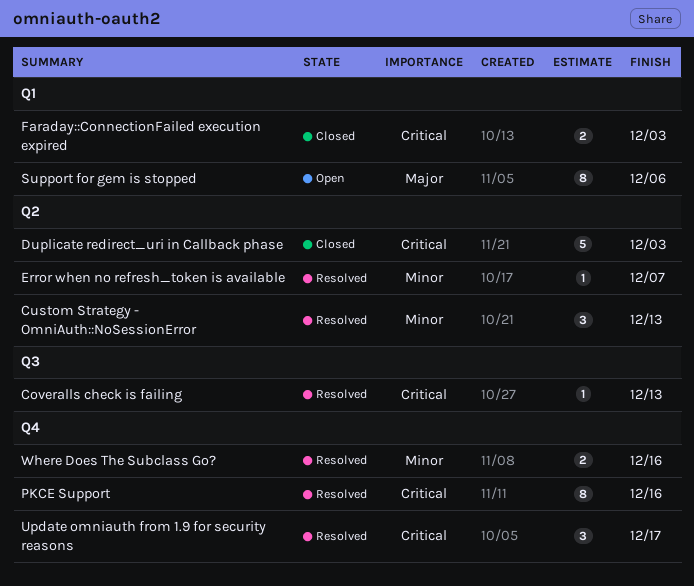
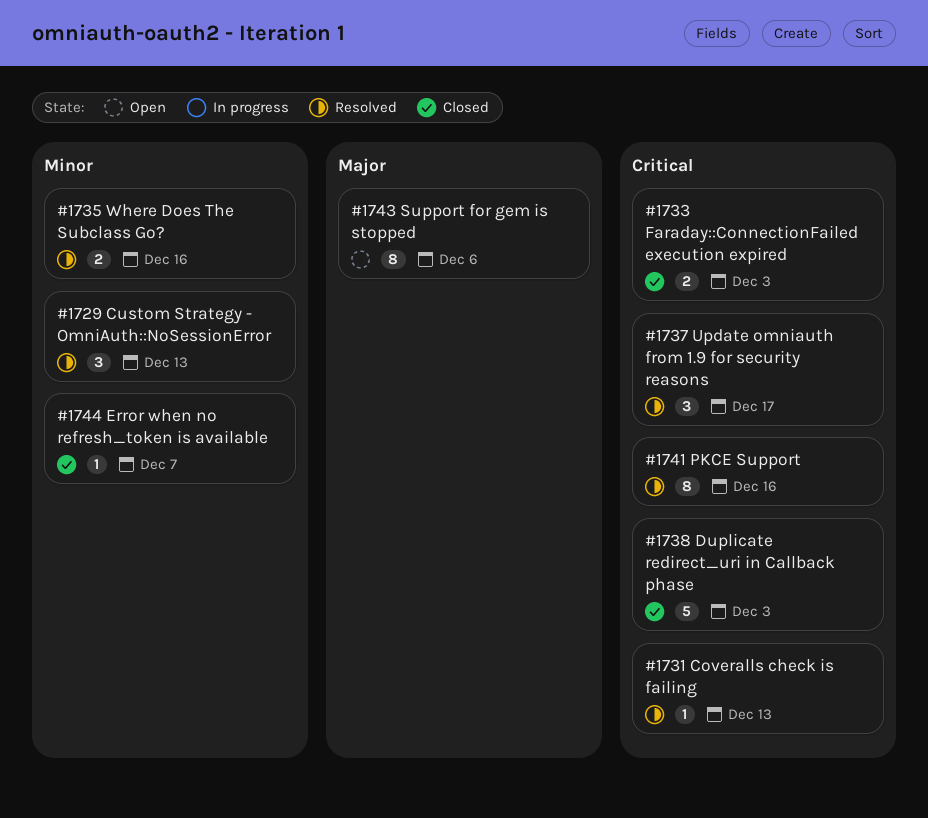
Error when no refresh_token is available, status: Resolved -> Closed

